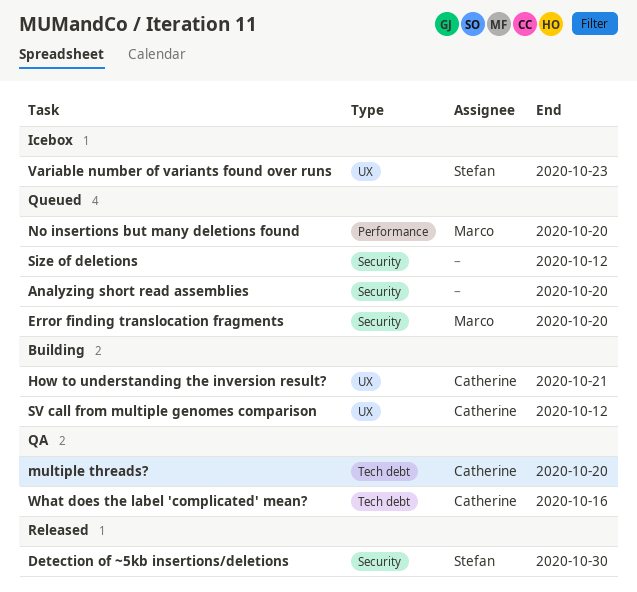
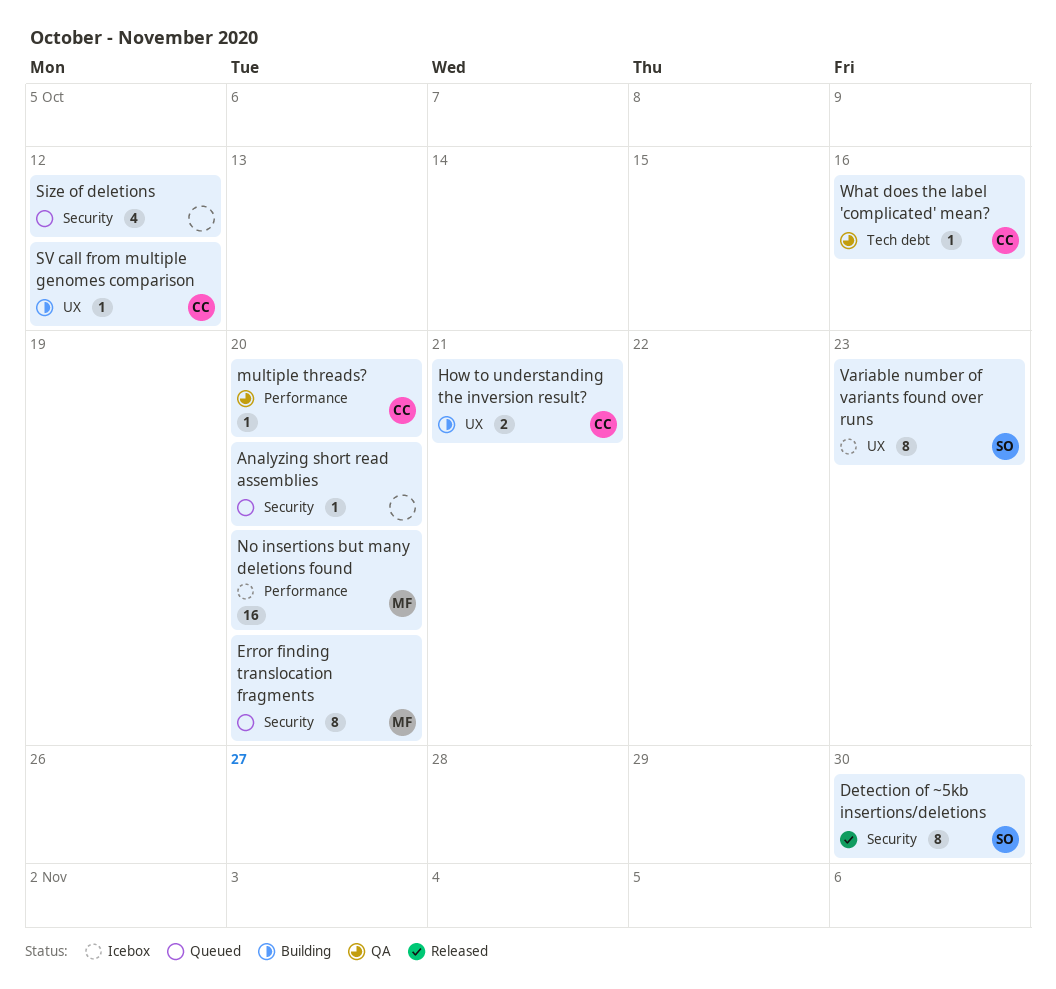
multiple threads?, label: Tech debt -> Performance
No insertions but many deletions found, status: Queued -> Icebox

